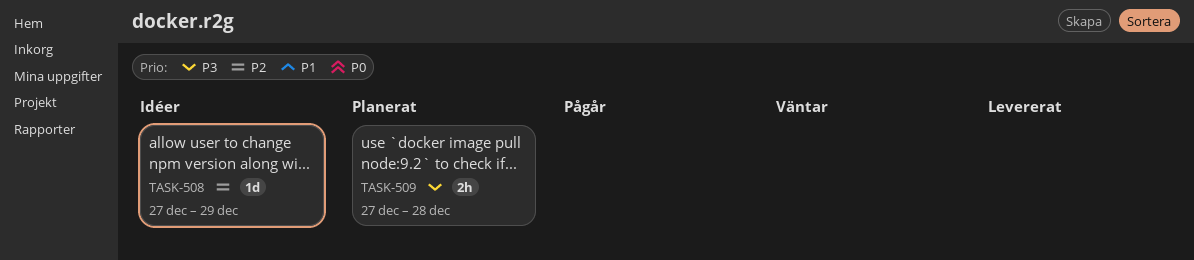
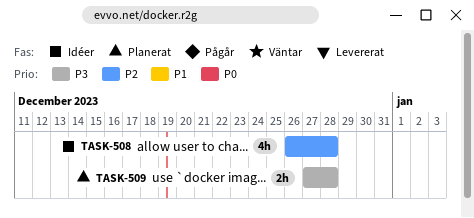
TASK-508, estimate: 1d -> 4h
TASK-508, start: Dec 27 -> Dec 26
TASK-508, due: Dec 29 -> Dec 28

